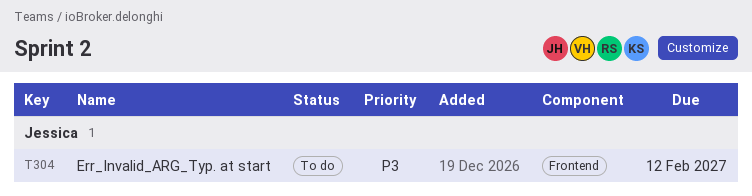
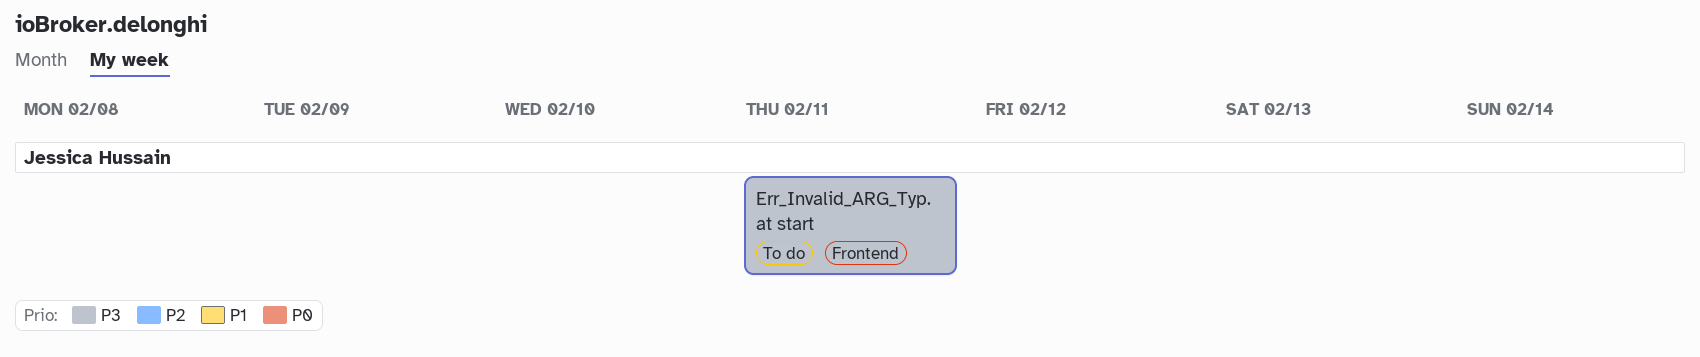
Err_Invalid_ARG_Typ. at start, due: Feb 12 -> Feb 11

